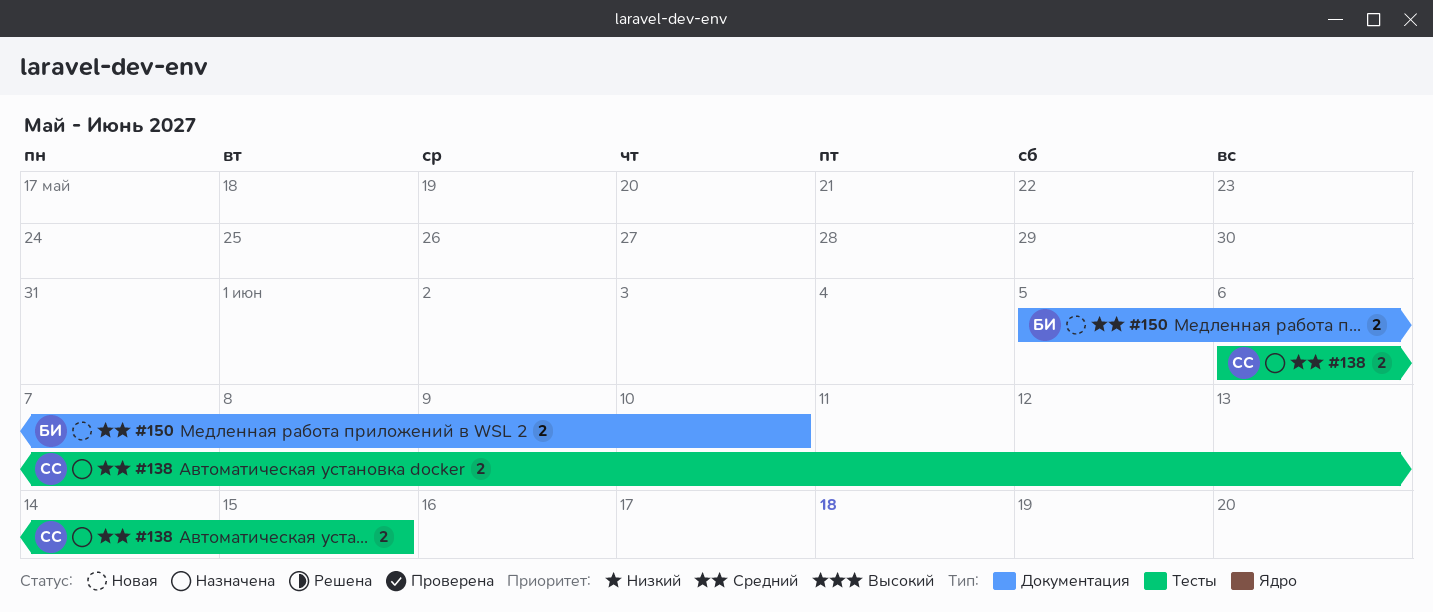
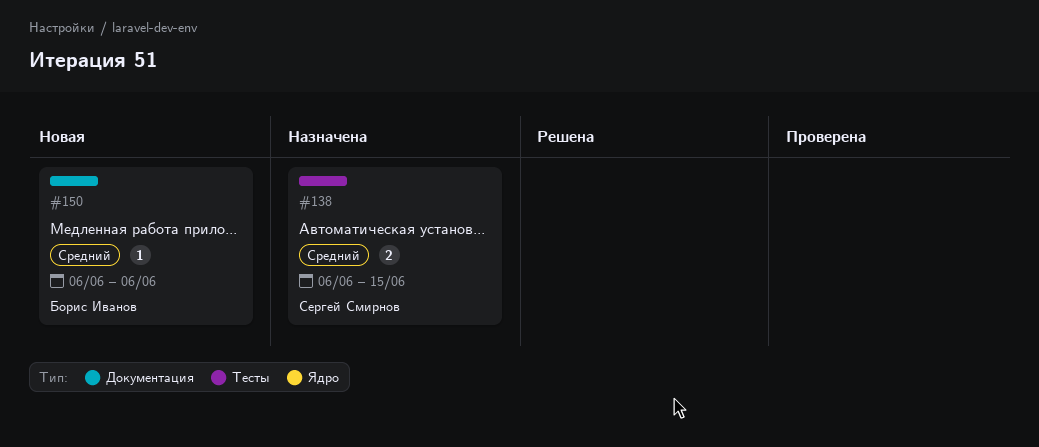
#150, estimate: 2 -> 1
#150, start: Jun 5 -> Jun 6
#150, due: Jun 10 -> Jun 6

